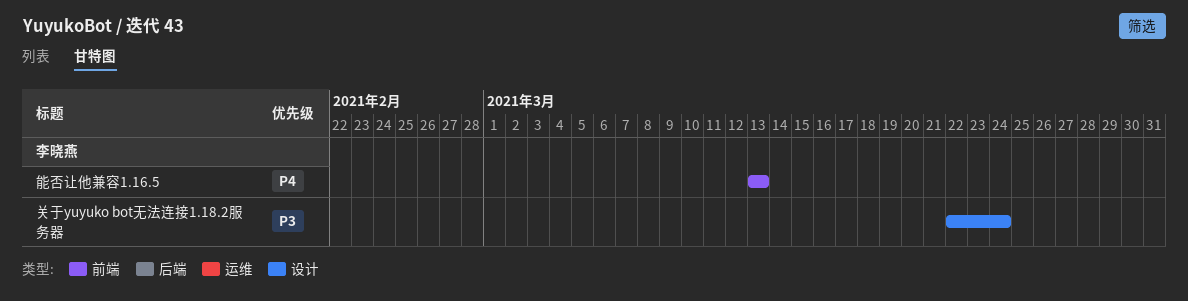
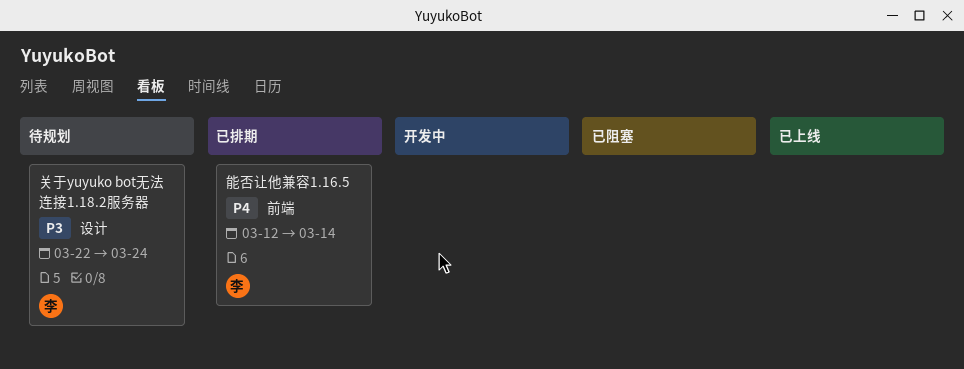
能否让他兼容1.16.5, start: Mar 13 -> Mar 12
能否让他兼容1.16.5, due: Mar 13 -> Mar 14

